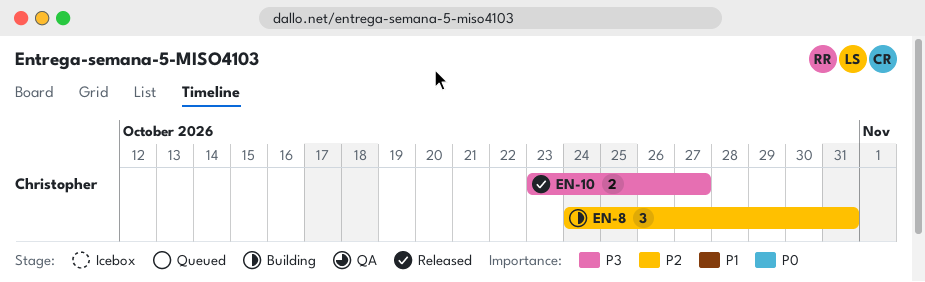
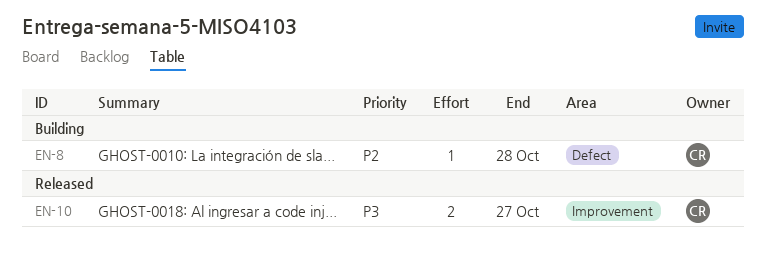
EN-8, estimate: 3 -> 1
EN-8, due: Oct 31 -> Oct 28

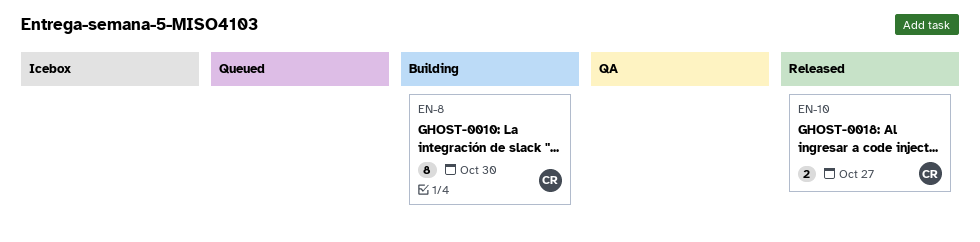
EN-8, estimate: 1 -> 8
EN-8, due: Oct 28 -> Oct 30

